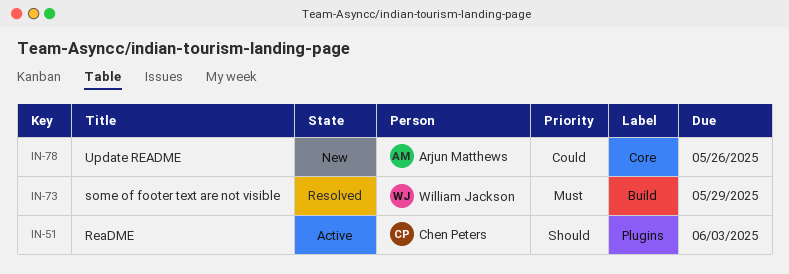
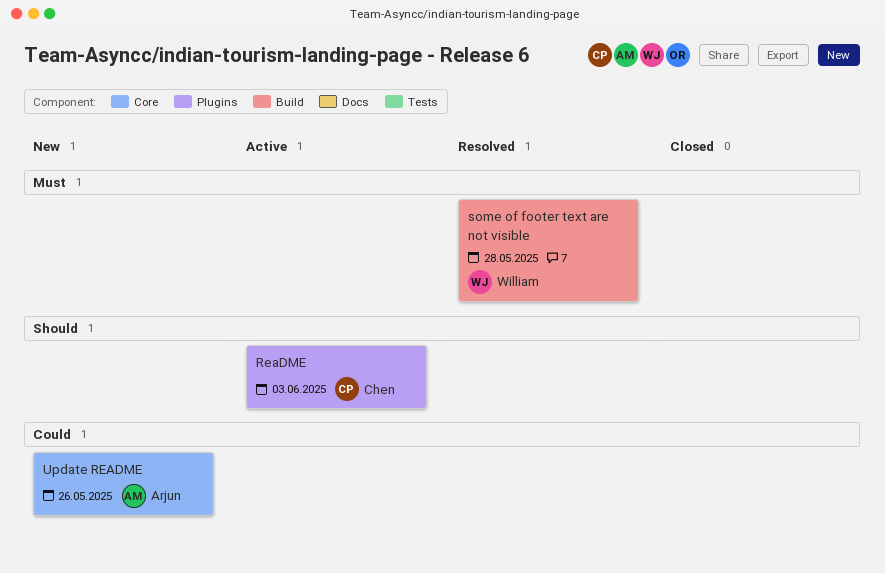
some of footer text are not visible, due: May 29 -> May 28

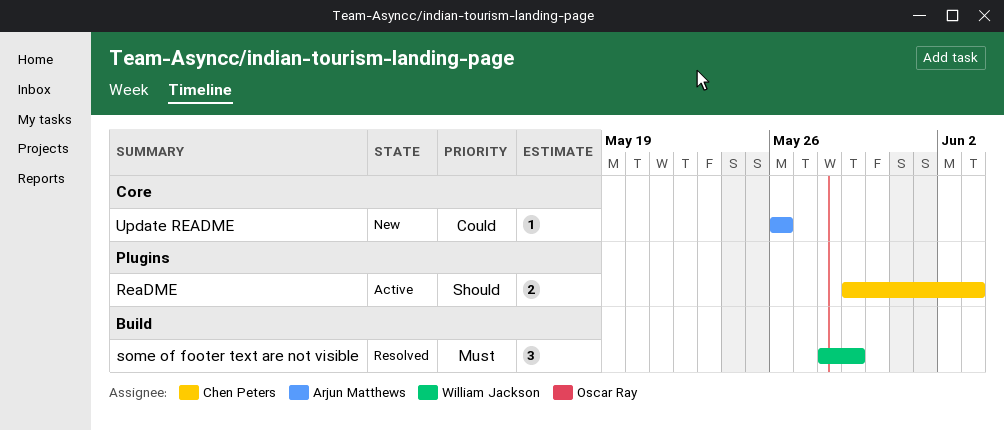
some of footer text are not visible, due: May 28 -> May 29

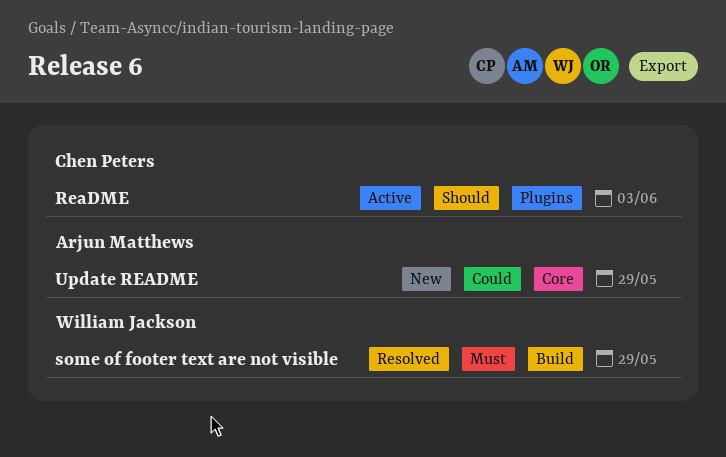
Update README, due: May 26 -> May 29

